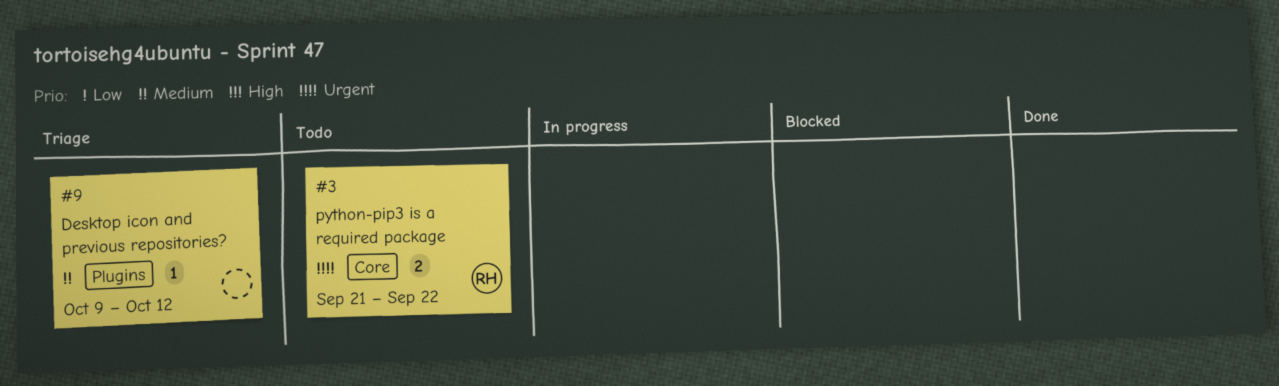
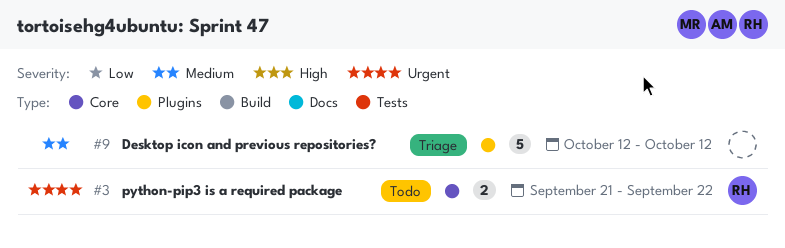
#9, estimate: 1 -> 5
#9, start: Oct 9 -> Oct 12

